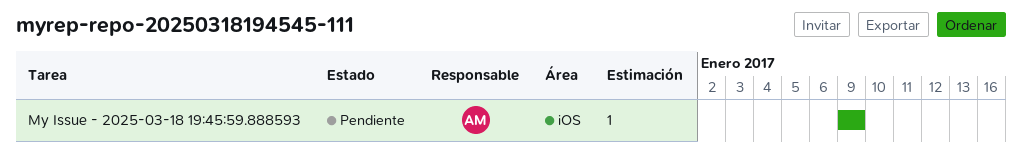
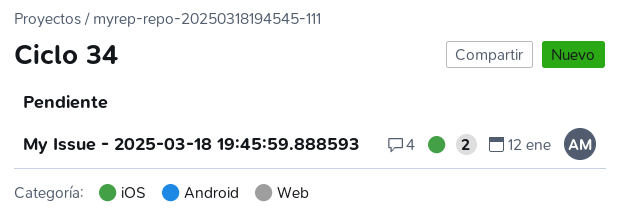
My Issue - 2025-03-18 19:45:59.888593, estimate: 1 -> 2
My Issue - 2025-03-18 19:45:59.888593, due: Jan 9 -> Jan 12

